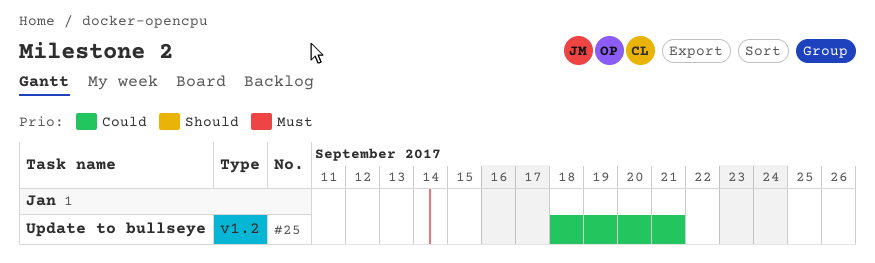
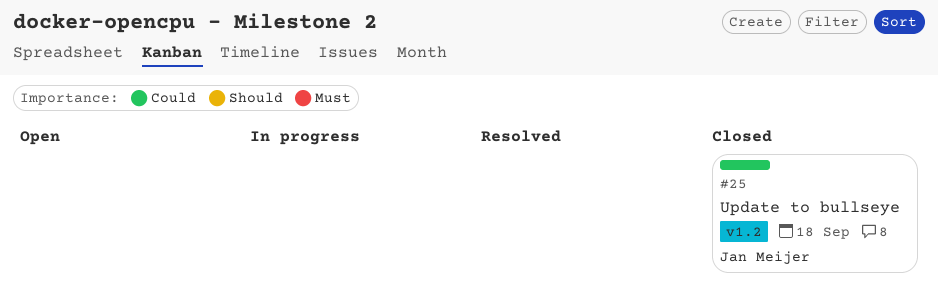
#25, due: Sep 21 -> Sep 18

